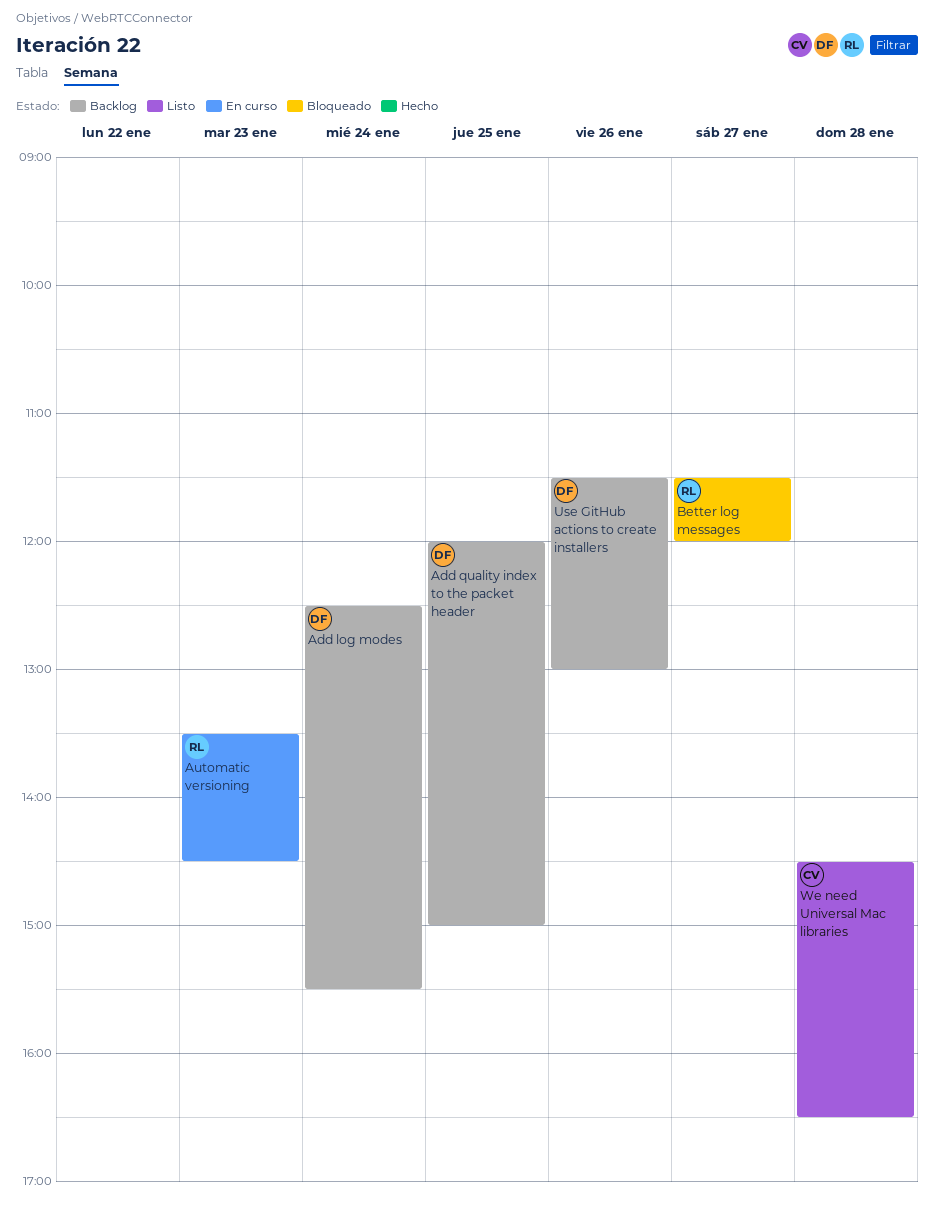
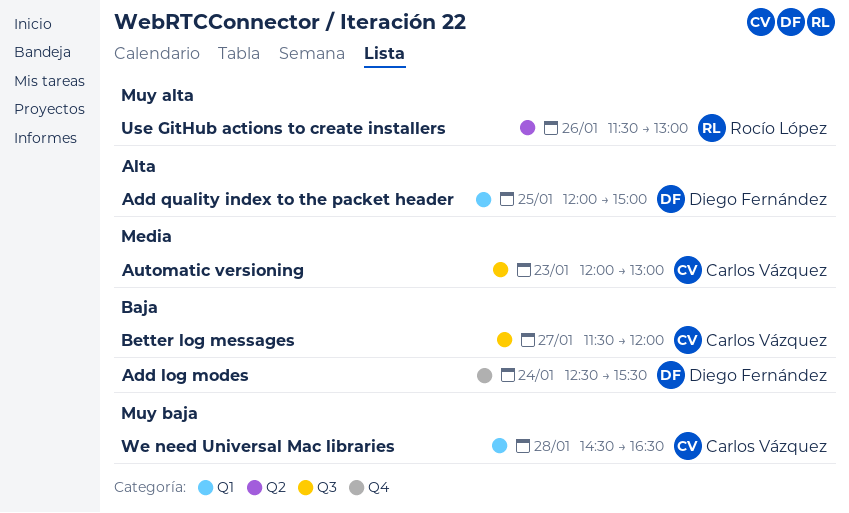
Automatic versioning, owner: Rocío López -> Carlos Vázquez
Automatic versioning, begins: 13:30 -> 12:00
Automatic versioning, ends: 14:30 -> 13:00
Better log messages, owner: Rocío López -> Carlos Vázquez
Use GitHub actions to create installers, owner: Diego Fernández -> Rocío López

